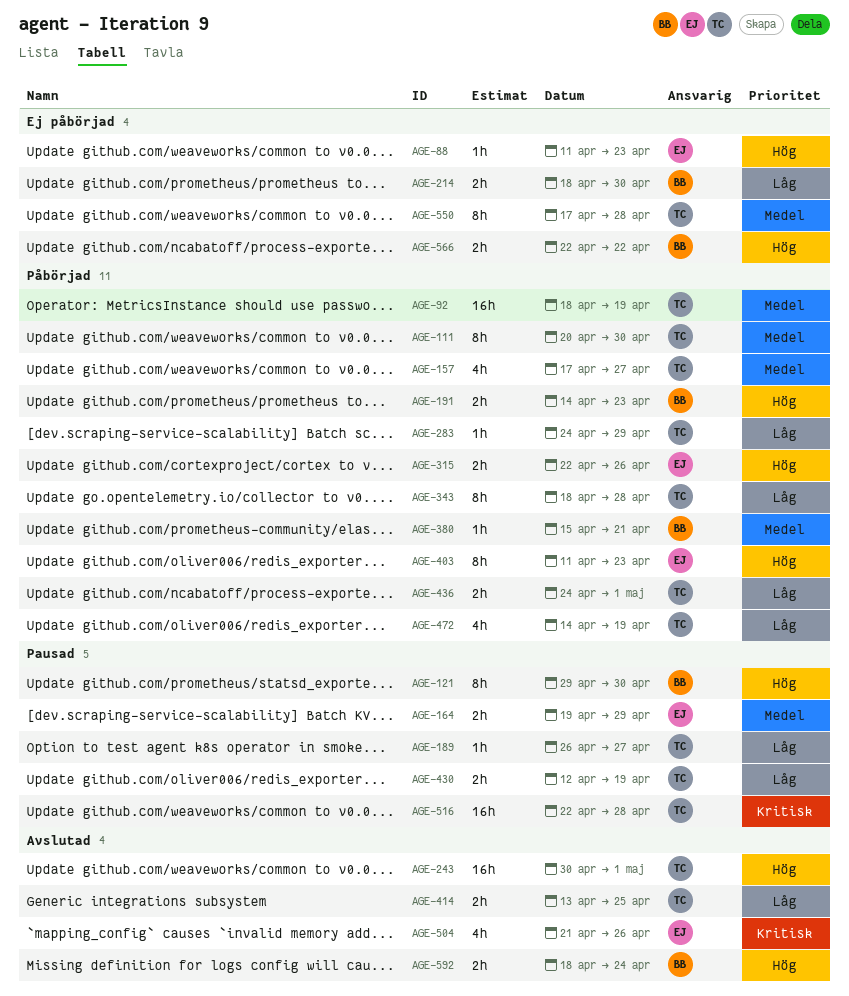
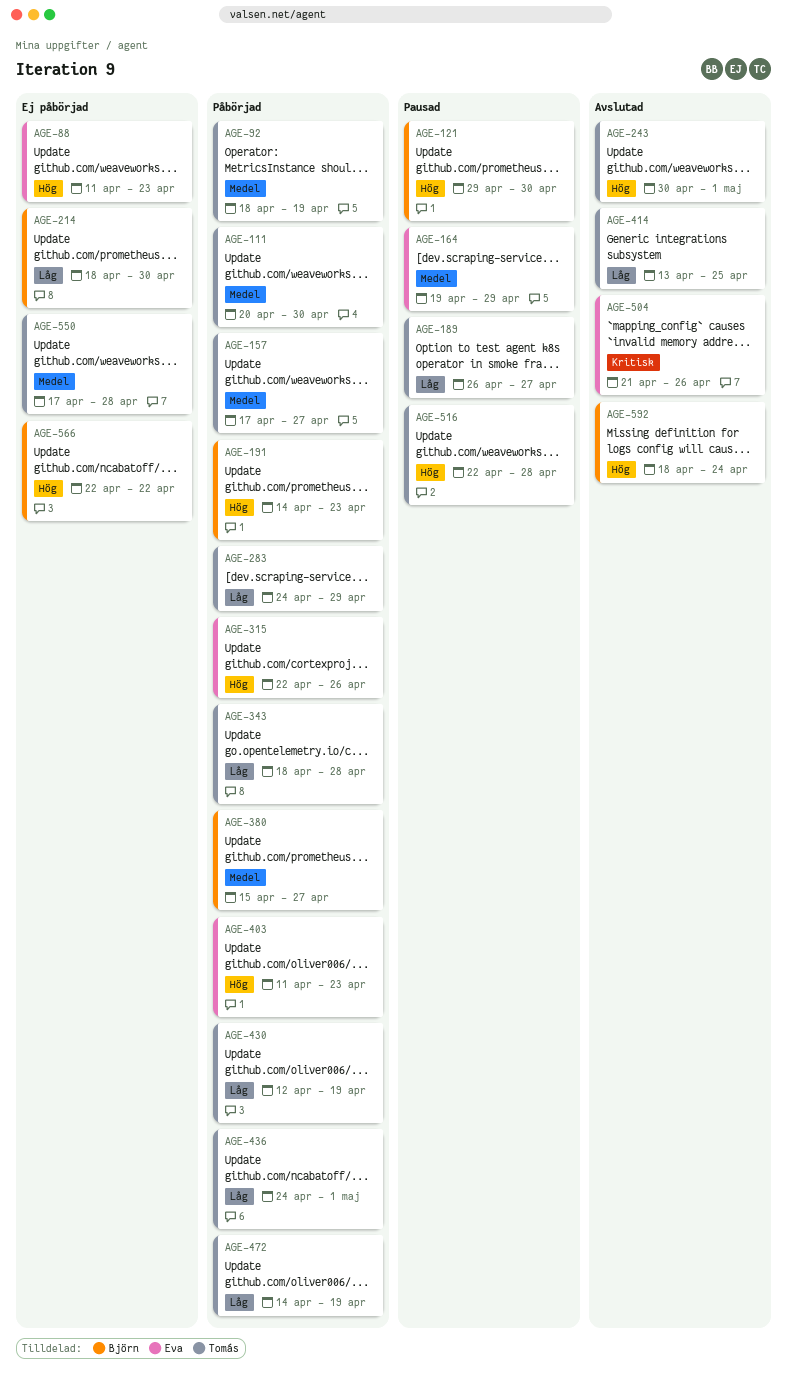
AGE-380, due: Apr 21 -> Apr 27
AGE-430, status: Pausad -> Påbörjad
AGE-516, priority: Kritisk -> Hög

